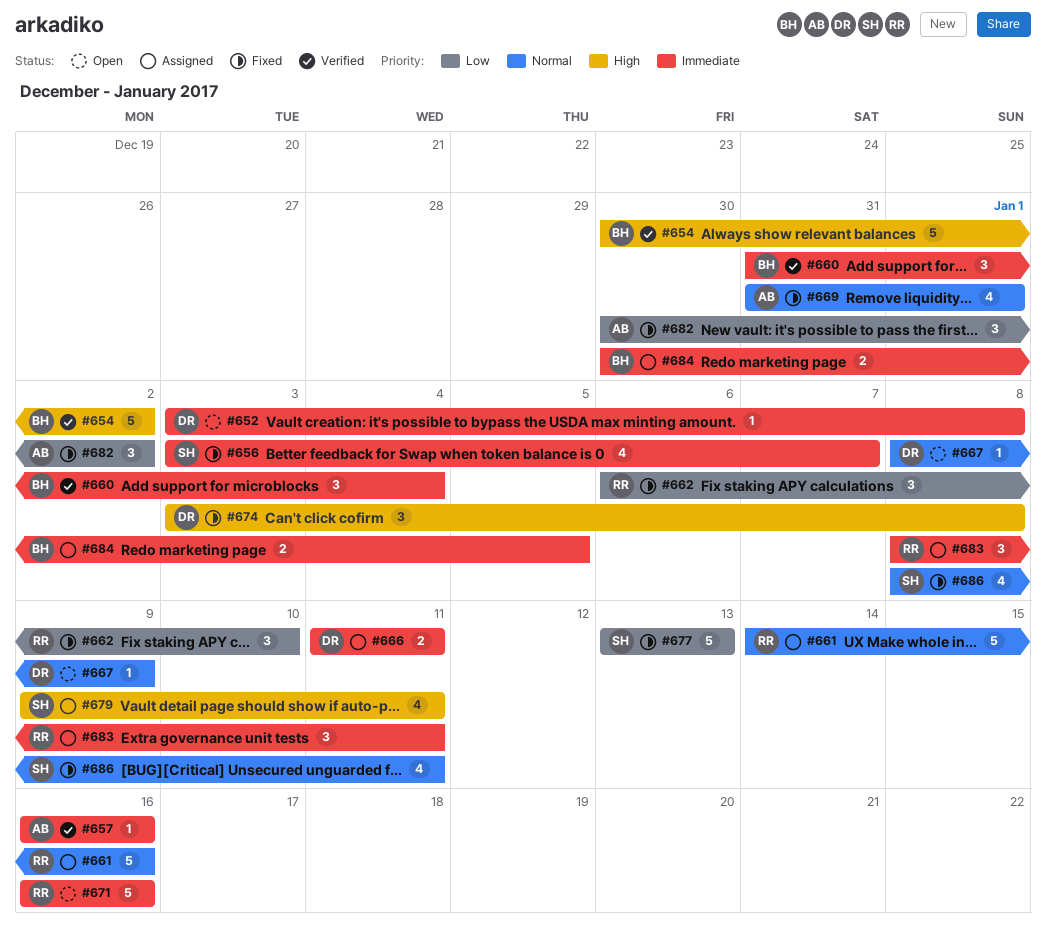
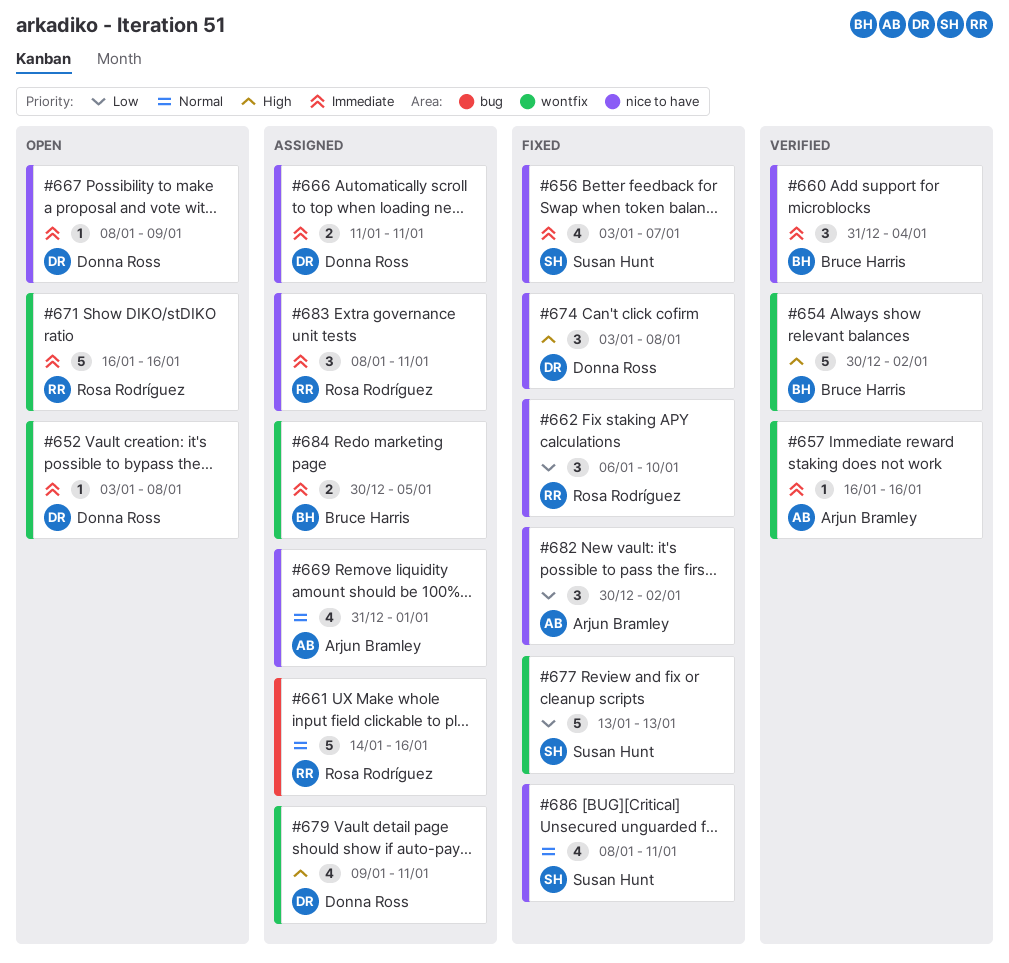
#667, priority: Normal -> Immediate
#669, status: Fixed -> Assigned
#679, owner: Susan Hunt -> Donna Ross

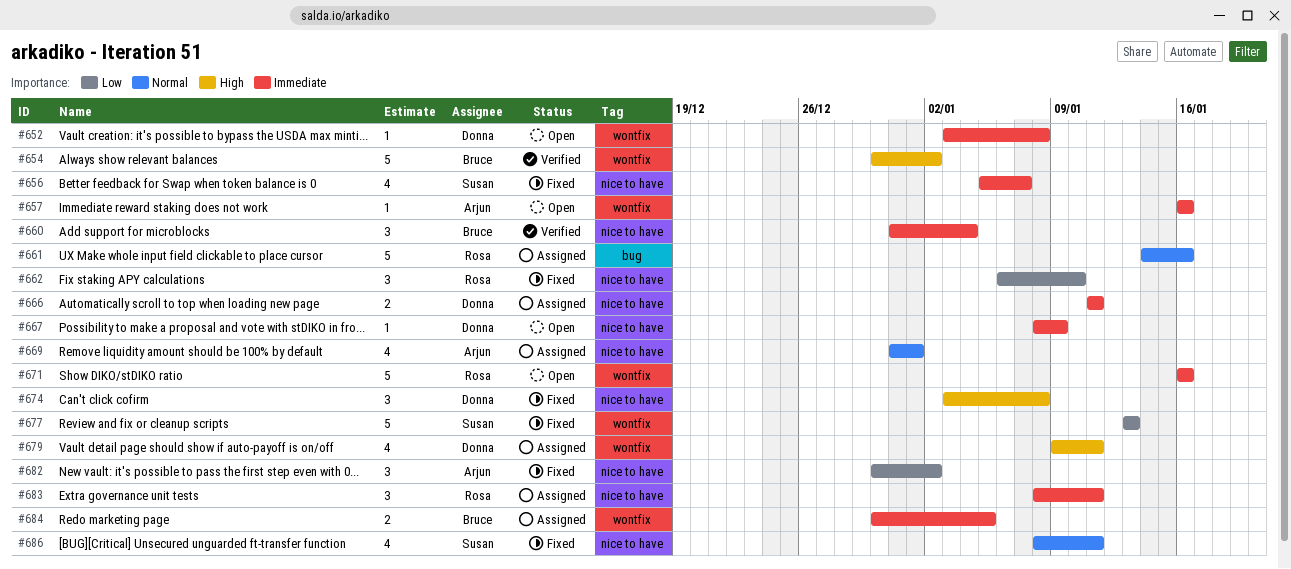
#656, start: Jan 3 -> Jan 5
#657, status: Verified -> Open

